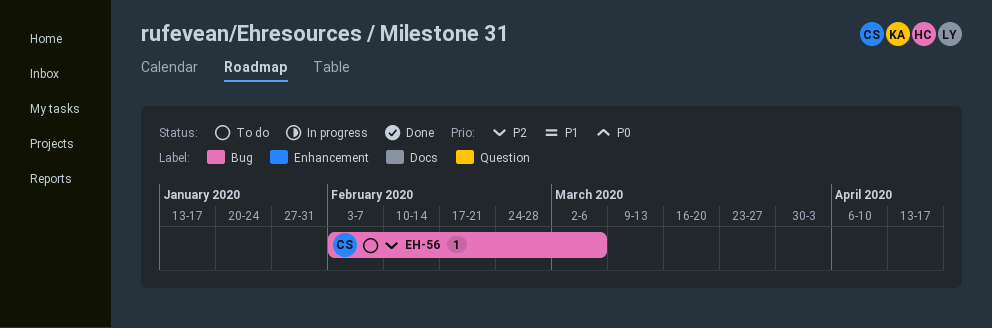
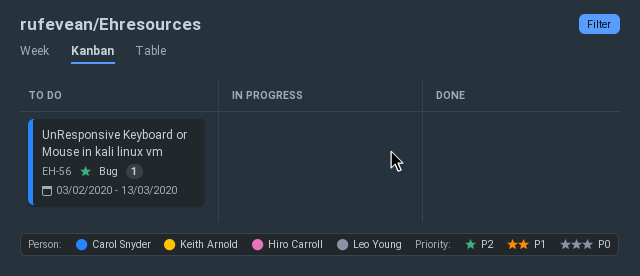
EH-56, due: Mar 6 -> Mar 13

